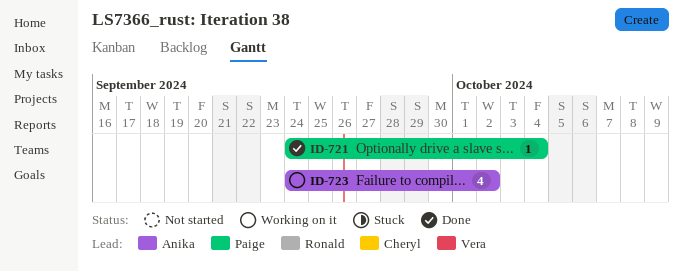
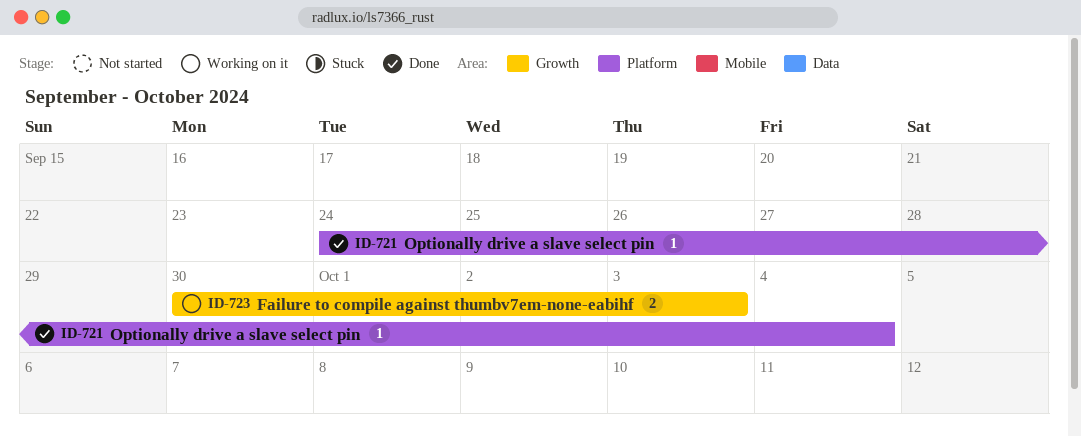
ID-723, estimate: 4 -> 2
ID-723, start: Sep 24 -> Sep 30
ID-723, due: Oct 2 -> Oct 3

